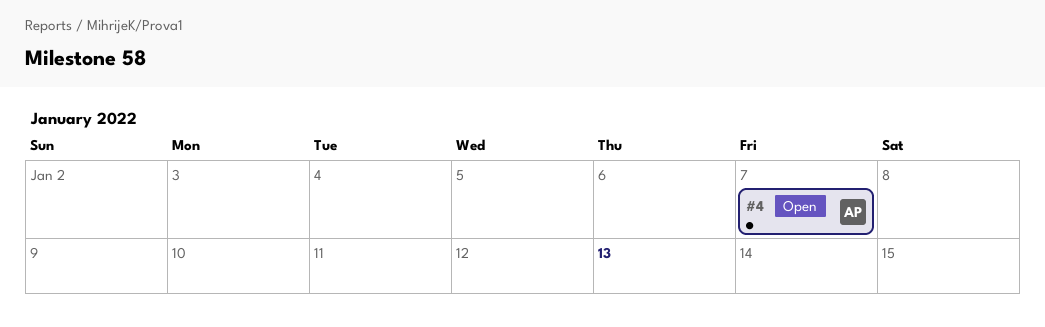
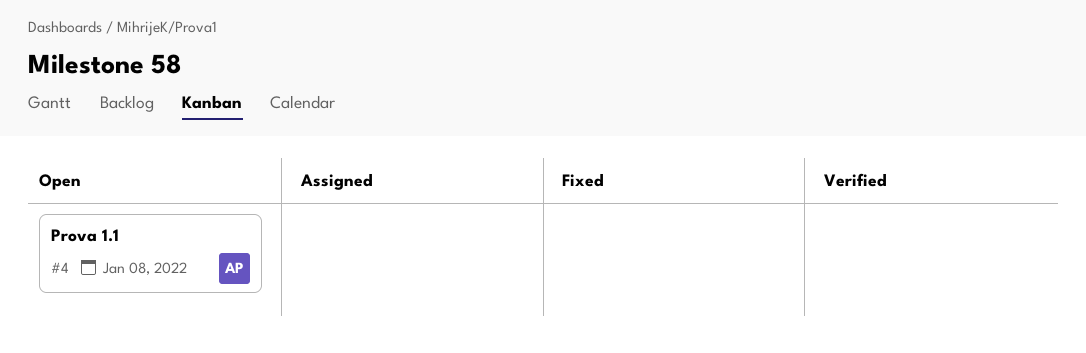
#4, due: Jan 7 -> Jan 8

